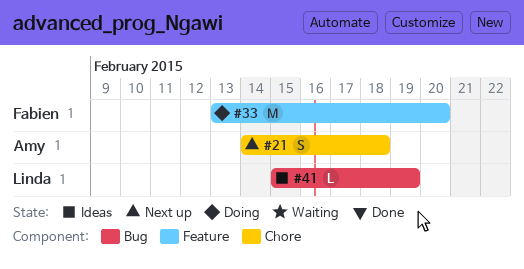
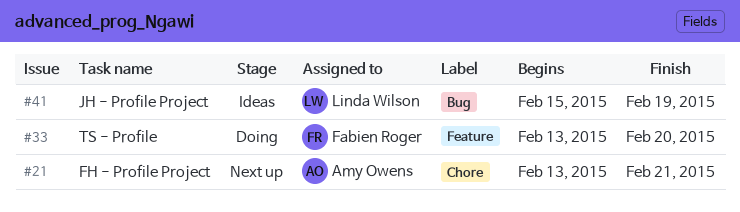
#21, start: Feb 14 -> Feb 13
#21, due: Feb 18 -> Feb 21

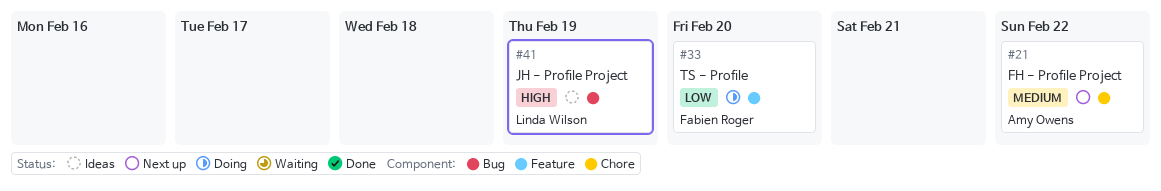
#21, due: Feb 21 -> Feb 22

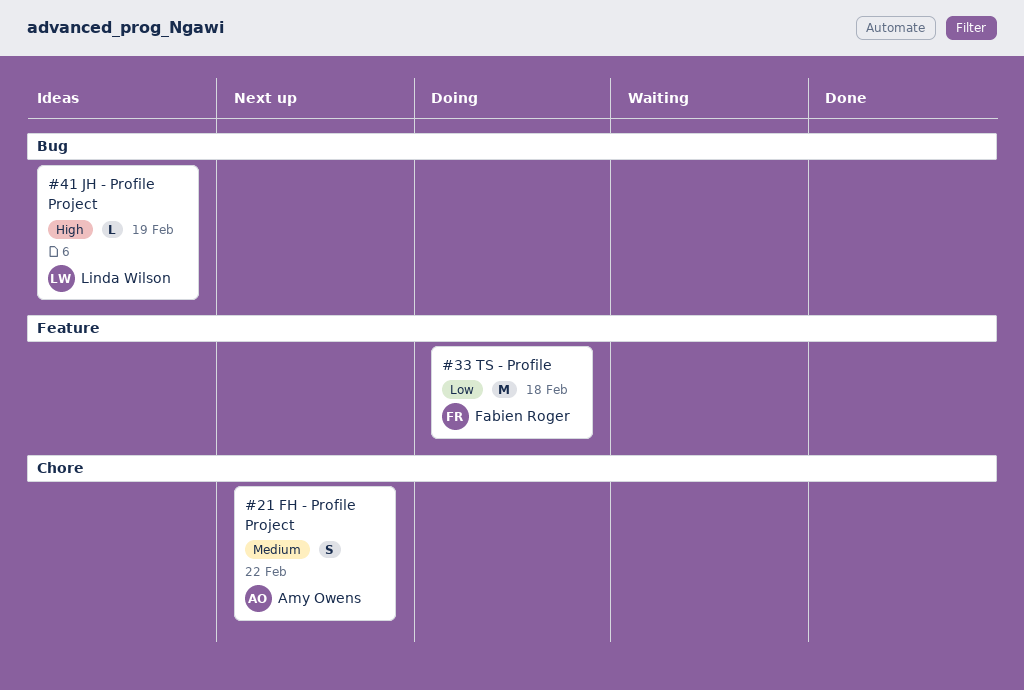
#33, due: Feb 20 -> Feb 18

